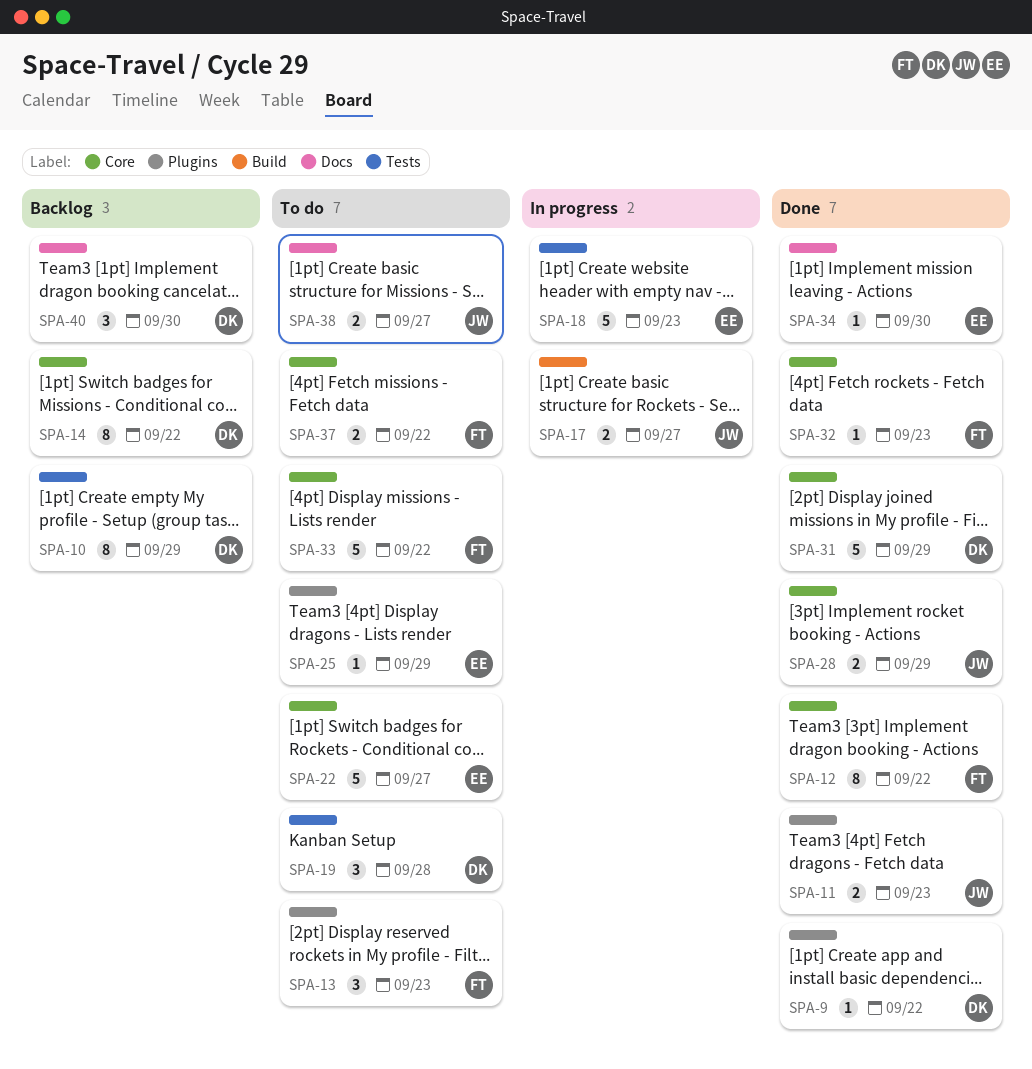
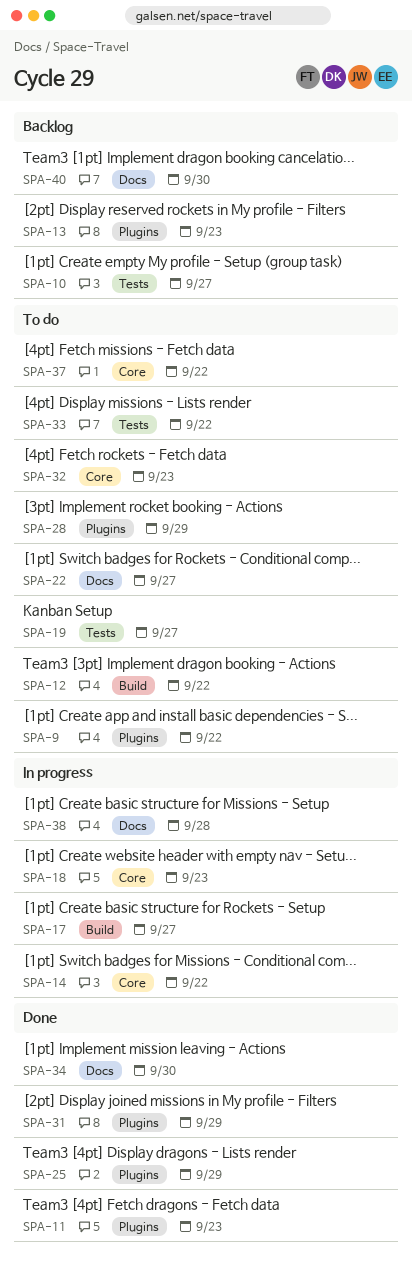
SPA-9, status: Done -> To do
SPA-10, due: Sep 29 -> Sep 27
SPA-12, status: Done -> To do
SPA-12, label: Core -> Build
SPA-13, status: To do -> Backlog
SPA-14, status: Backlog -> In progress
SPA-18, label: Tests -> Core
SPA-19, due: Sep 28 -> Sep 27
SPA-22, label: Core -> Docs
SPA-25, status: To do -> Done
SPA-28, status: Done -> To do
SPA-28, label: Core -> Plugins
SPA-31, label: Core -> Plugins
SPA-32, status: Done -> To do
SPA-33, label: Core -> Tests
SPA-38, status: To do -> In progress
SPA-38, due: Sep 27 -> Sep 28

